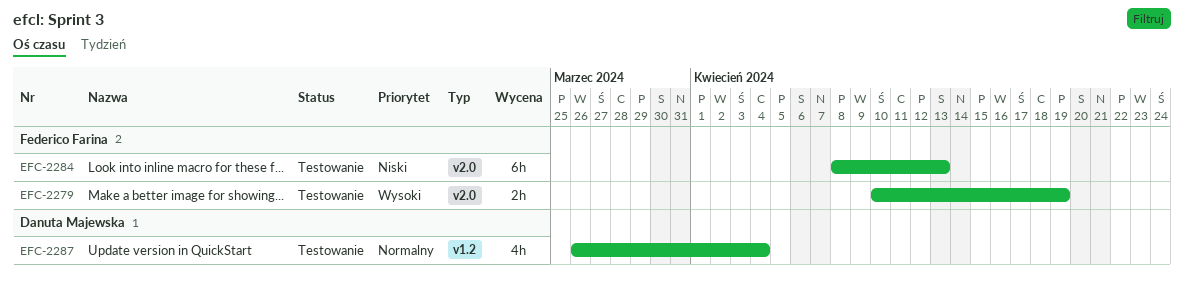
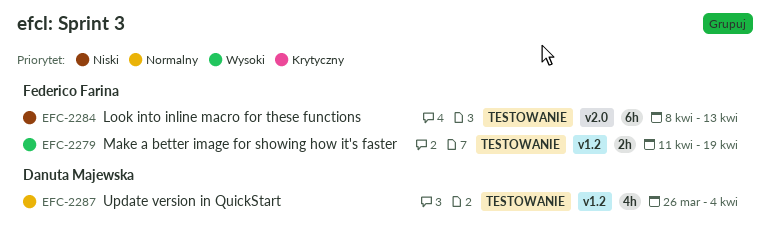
EFC-2279, label: v2.0 -> v1.2
EFC-2279, start: Apr 10 -> Apr 11

